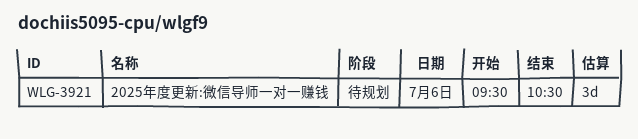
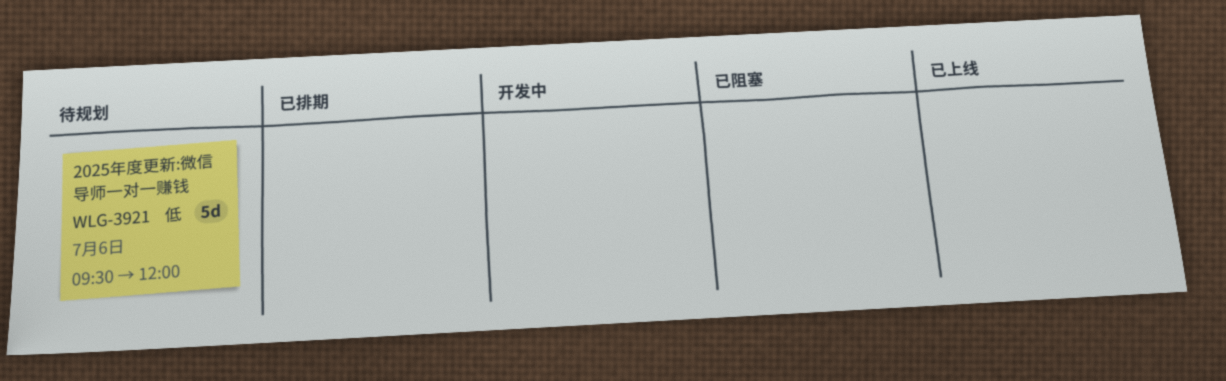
WLG-3921, estimate: 3d -> 5d
WLG-3921, ends: 10:30 -> 12:00

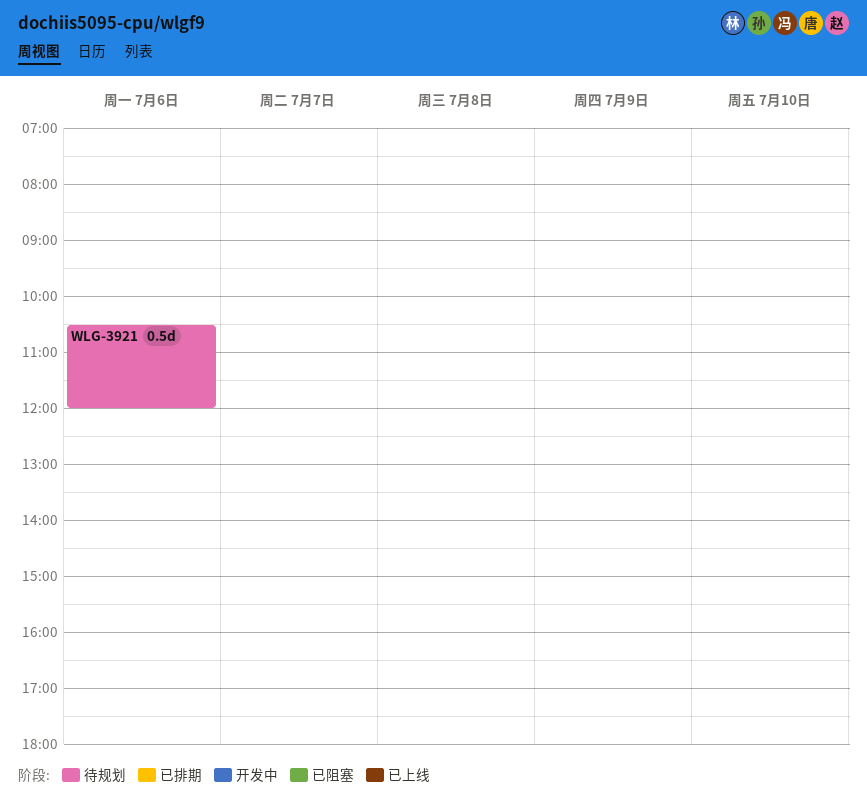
WLG-3921, estimate: 5d -> 0.5d
WLG-3921, begins: 09:30 -> 10:30

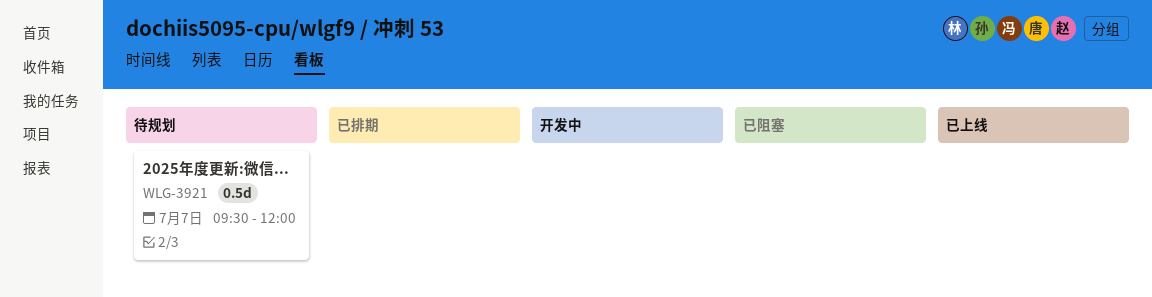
WLG-3921, day: Jul 6 -> Jul 7
WLG-3921, begins: 10:30 -> 09:30

